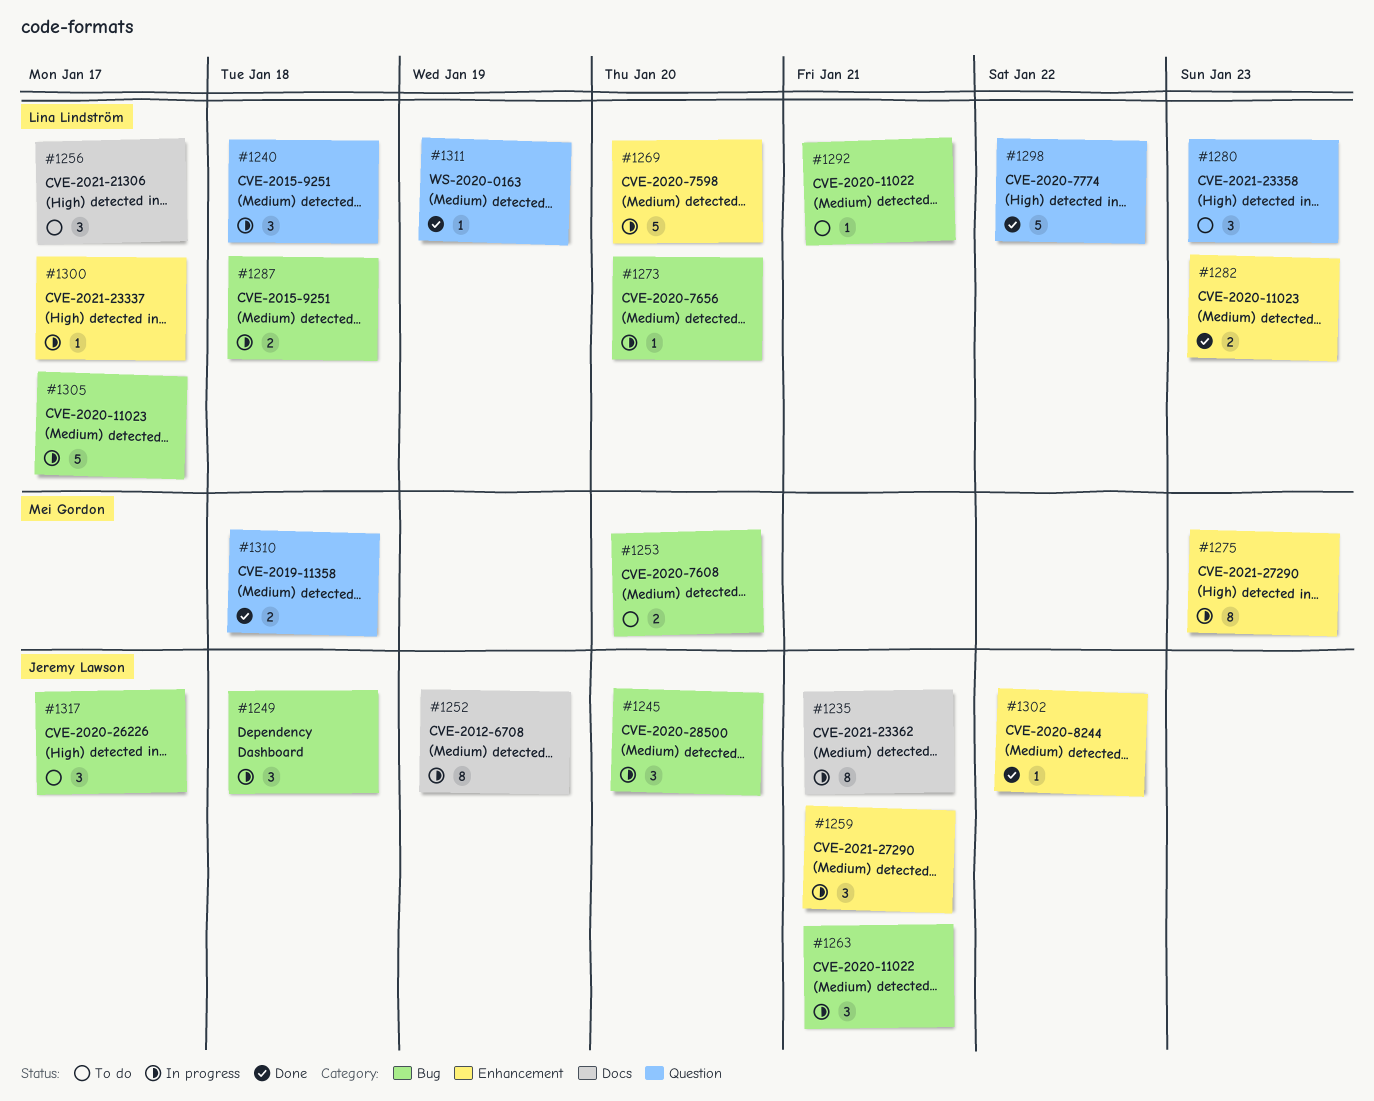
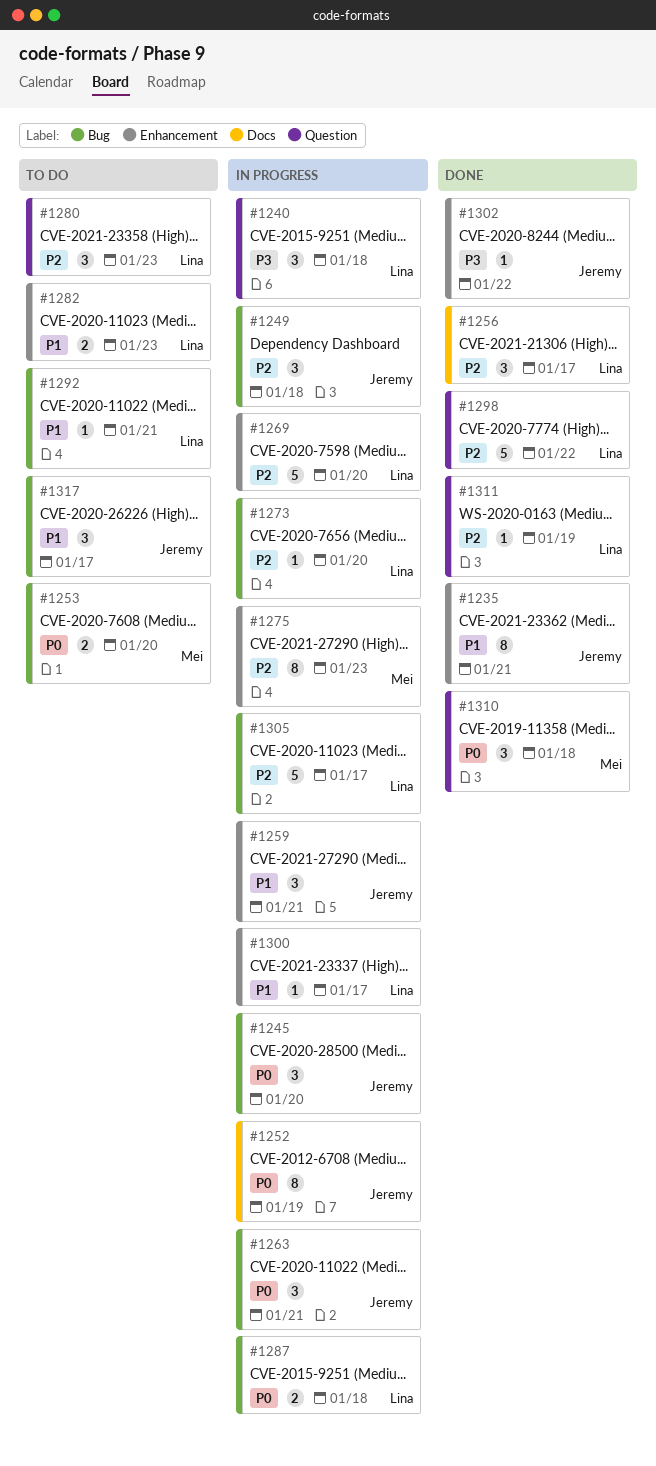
#1235, status: In progress -> Done
#1235, label: Docs -> Enhancement
#1256, status: To do -> Done
#1282, status: Done -> To do
#1310, estimate: 2 -> 3

